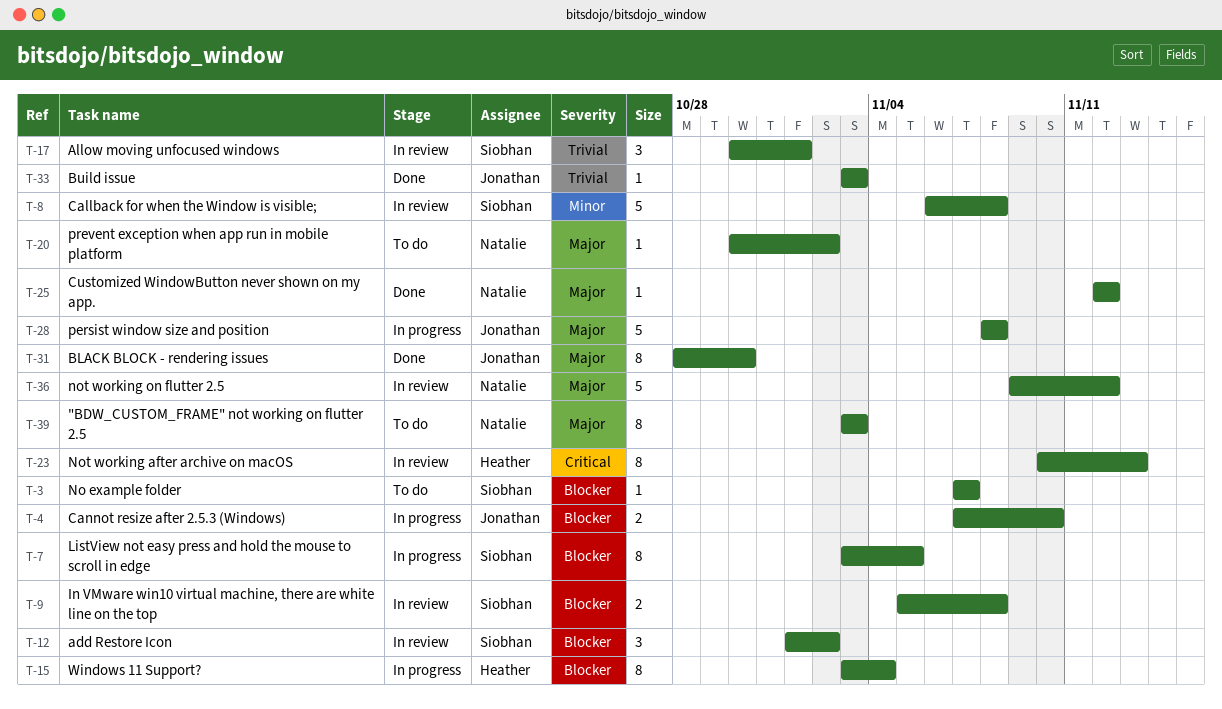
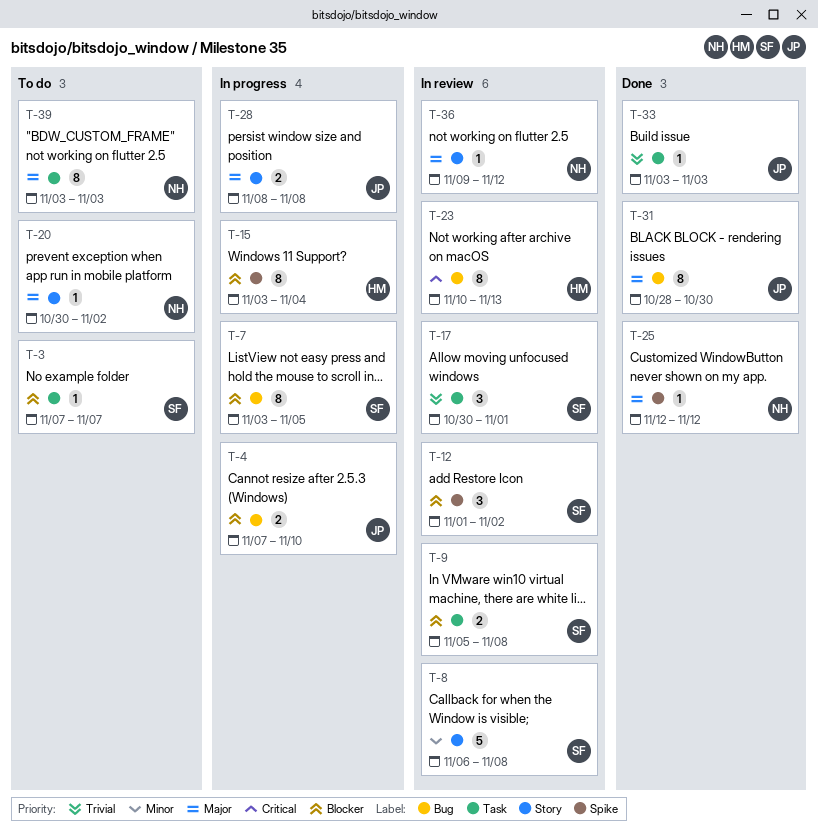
T-28, estimate: 5 -> 2
T-36, estimate: 5 -> 1

